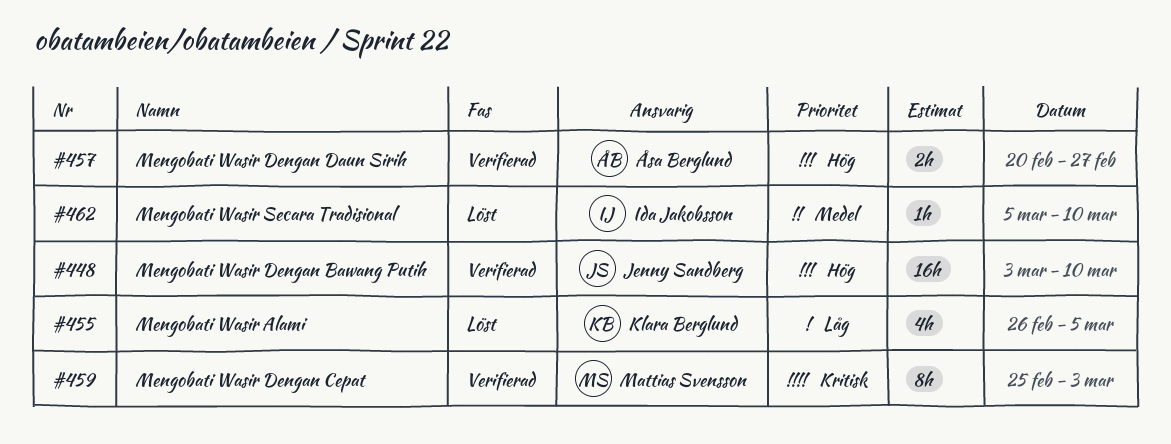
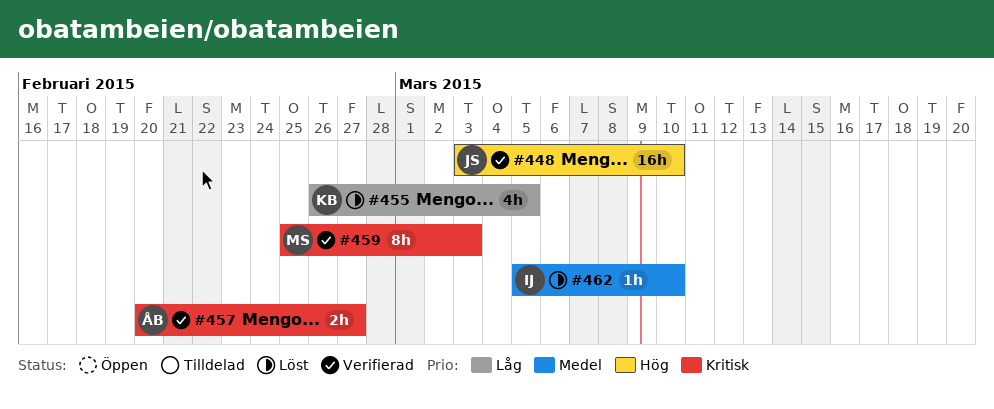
#457, priority: Hög -> Kritisk

